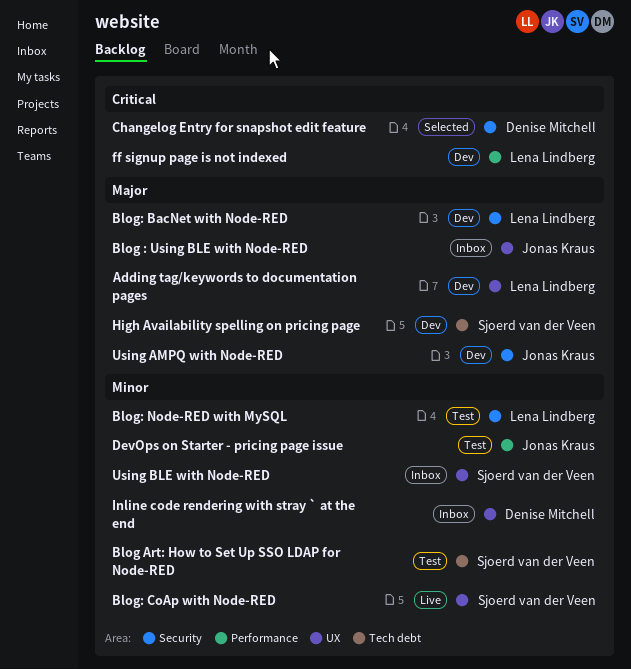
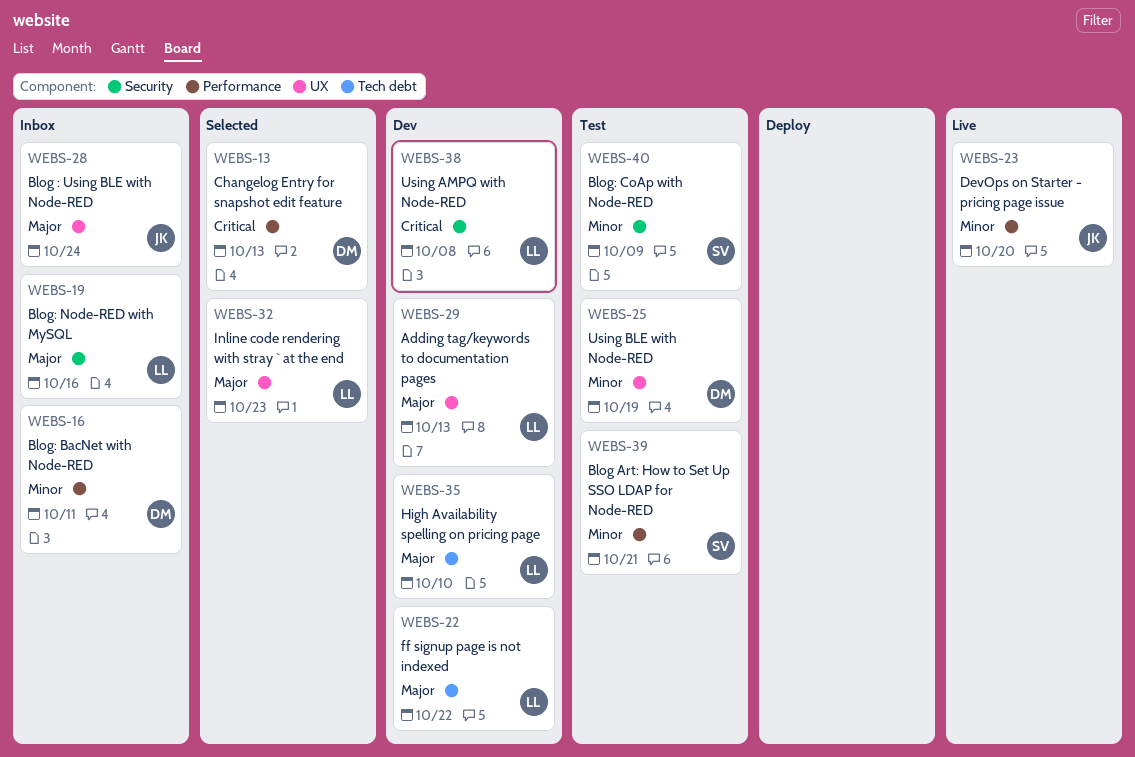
Blog Art: How to Set Up SSO LDAP for Node-RED, label: Tech debt -> Performance
Blog: BacNet with Node-RED, status: Dev -> Inbox
Blog: BacNet with Node-RED, owner: Lena Lindberg -> Denise Mitchell
Blog: BacNet with Node-RED, priority: Major -> Minor
Blog: BacNet with Node-RED, label: Security -> Performance
Blog: CoAp with Node-RED, status: Live -> Test
Blog: CoAp with Node-RED, label: UX -> Security
Blog: Node-RED with MySQL, status: Test -> Inbox
Blog: Node-RED with MySQL, priority: Minor -> Major
Changelog Entry for snapshot edit feature, label: Security -> Performance
DevOps on Starter - pricing page issue, status: Test -> Live
ff signup page is not indexed, priority: Critical -> Major
ff signup page is not indexed, label: Performance -> Tech debt
High Availability spelling on pricing page, owner: Sjoerd van der Veen -> Lena Lindberg
Inline code rendering with stray ` at the end, status: Inbox -> Selected
Inline code rendering with stray ` at the end, owner: Denise Mitchell -> Lena Lindberg
Inline code rendering with stray ` at the end, priority: Minor -> Major
Using AMPQ with Node-RED, owner: Jonas Kraus -> Lena Lindberg
Using AMPQ with Node-RED, priority: Major -> Critical
Using BLE with Node-RED, status: Inbox -> Test
Using BLE with Node-RED, owner: Sjoerd van der Veen -> Denise Mitchell

